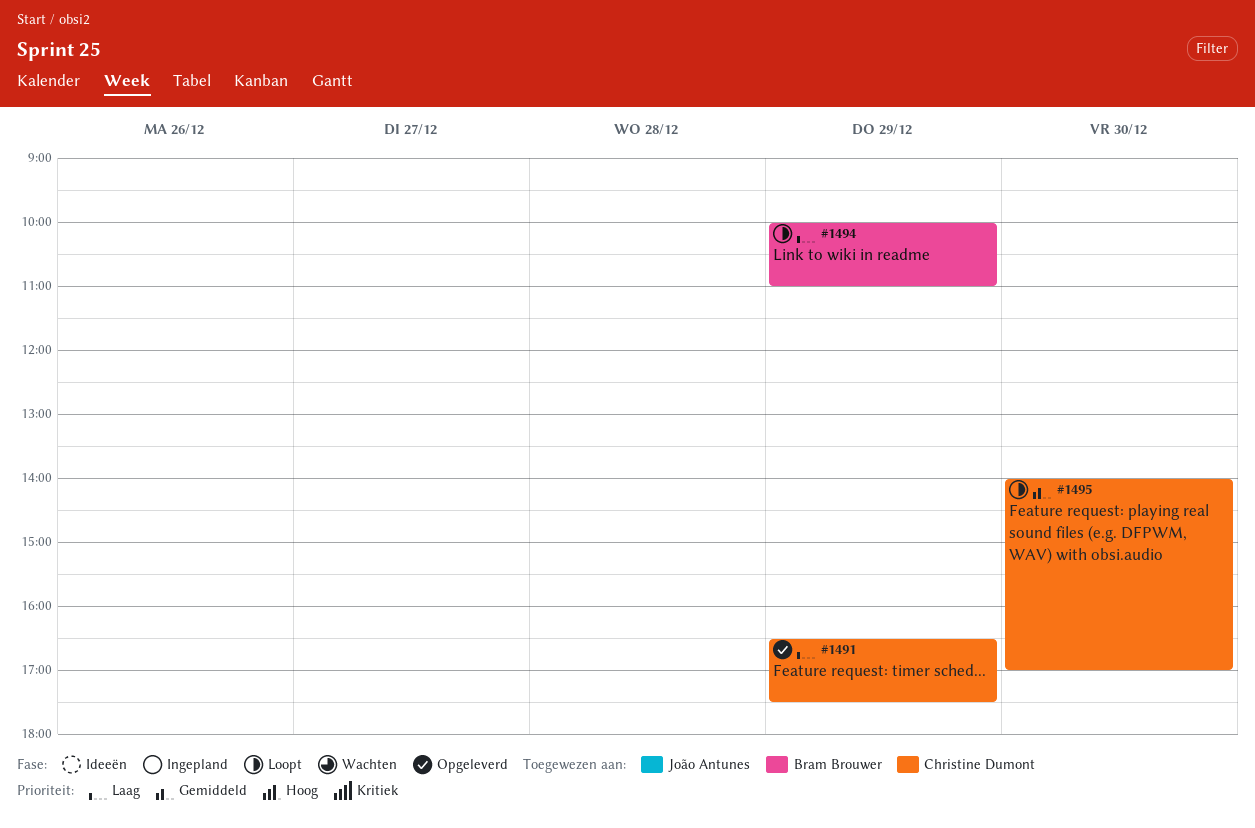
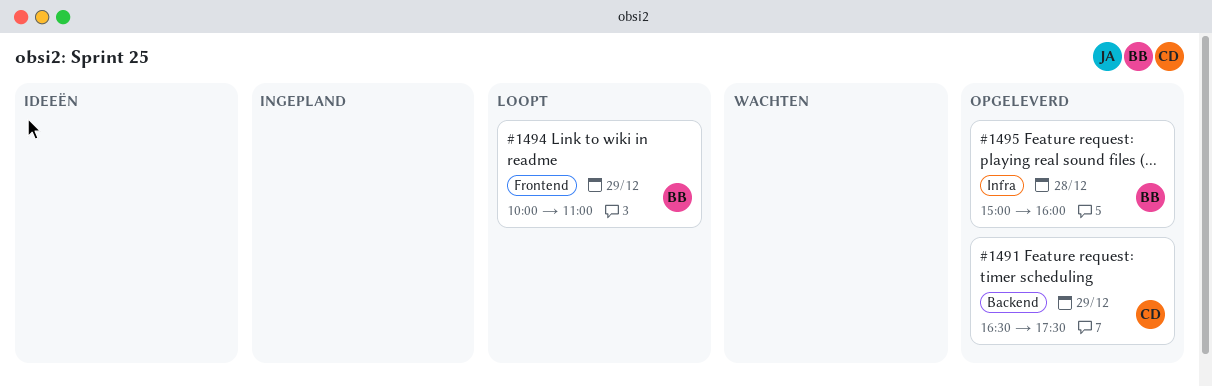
#1495, status: Loopt -> Opgeleverd
#1495, owner: Christine Dumont -> Bram Brouwer
#1495, day: Dec 30 -> Dec 28
#1495, begins: 14:00 -> 15:00
#1495, ends: 17:00 -> 16:00

